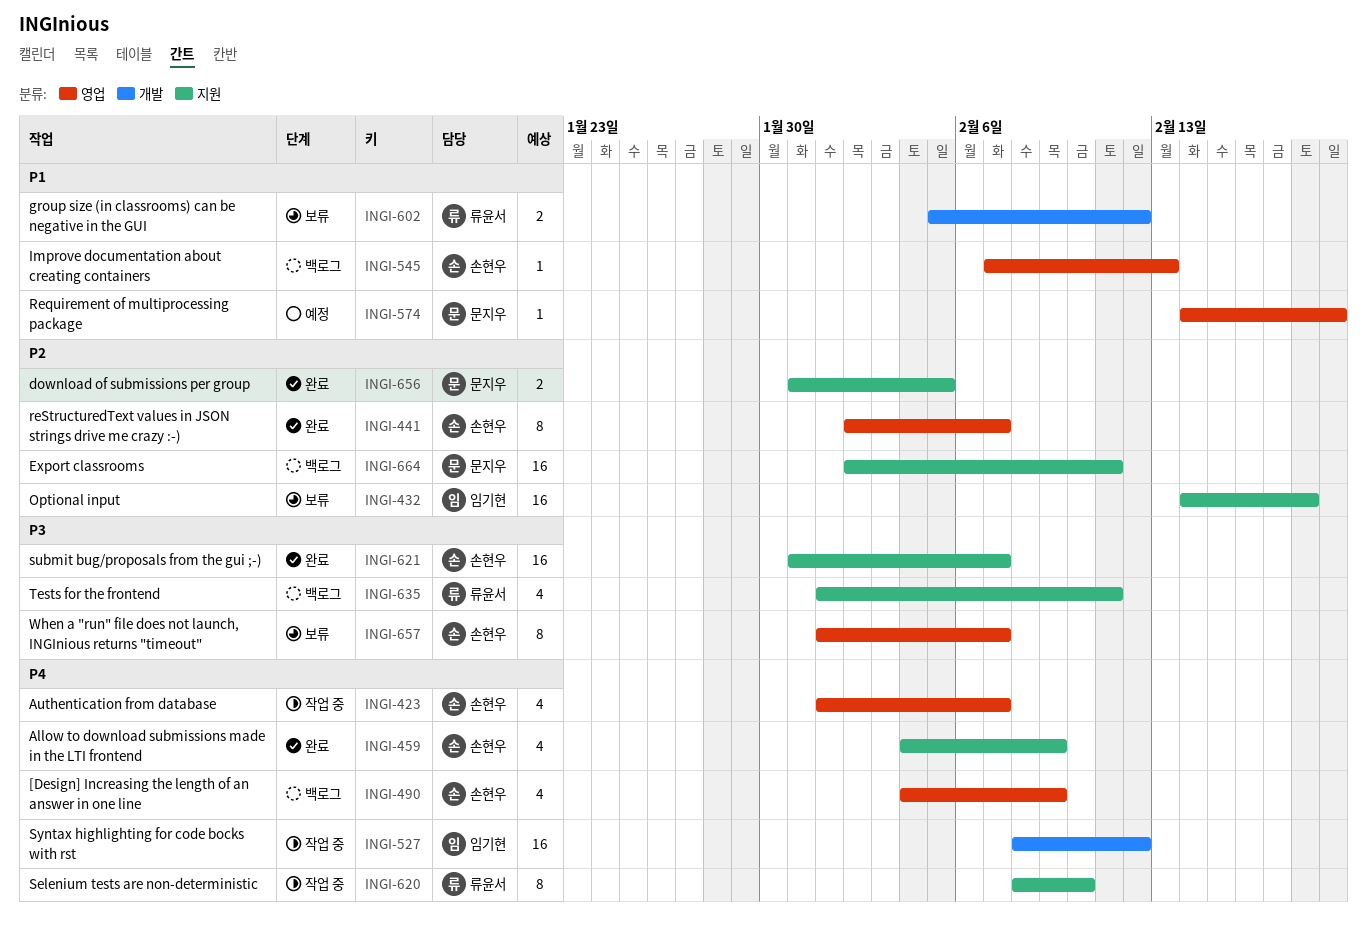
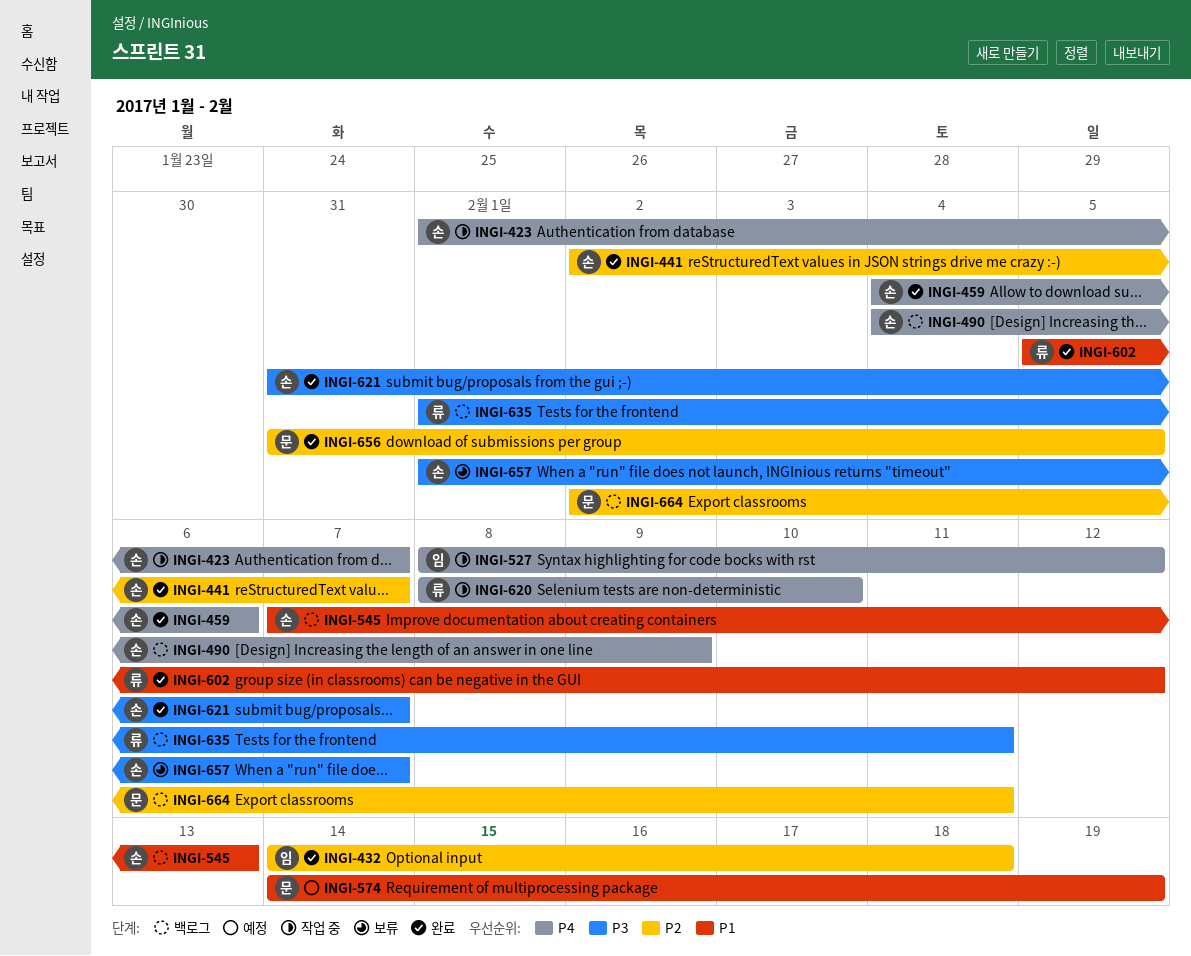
INGI-432, status: 보류 -> 완료
INGI-459, due: Feb 9 -> Feb 6
INGI-602, status: 보류 -> 완료

